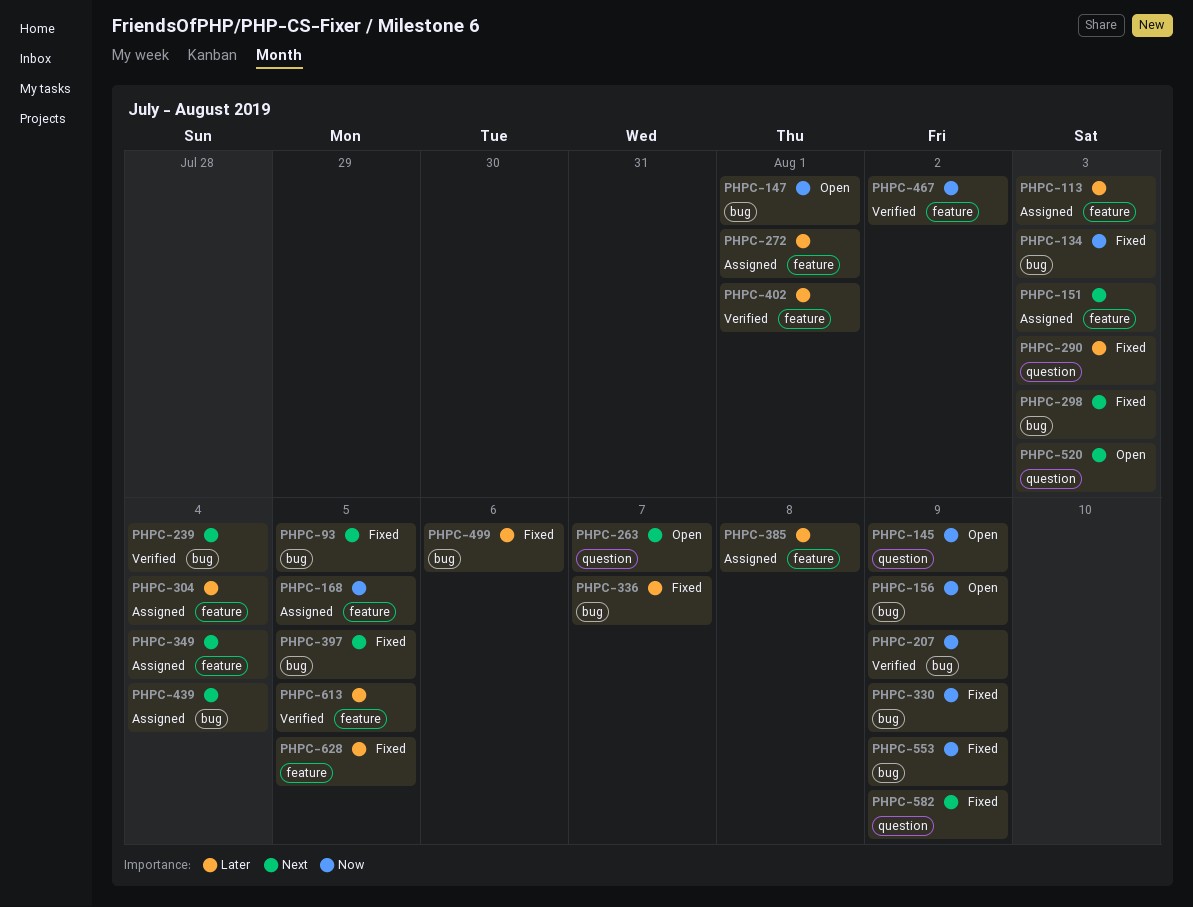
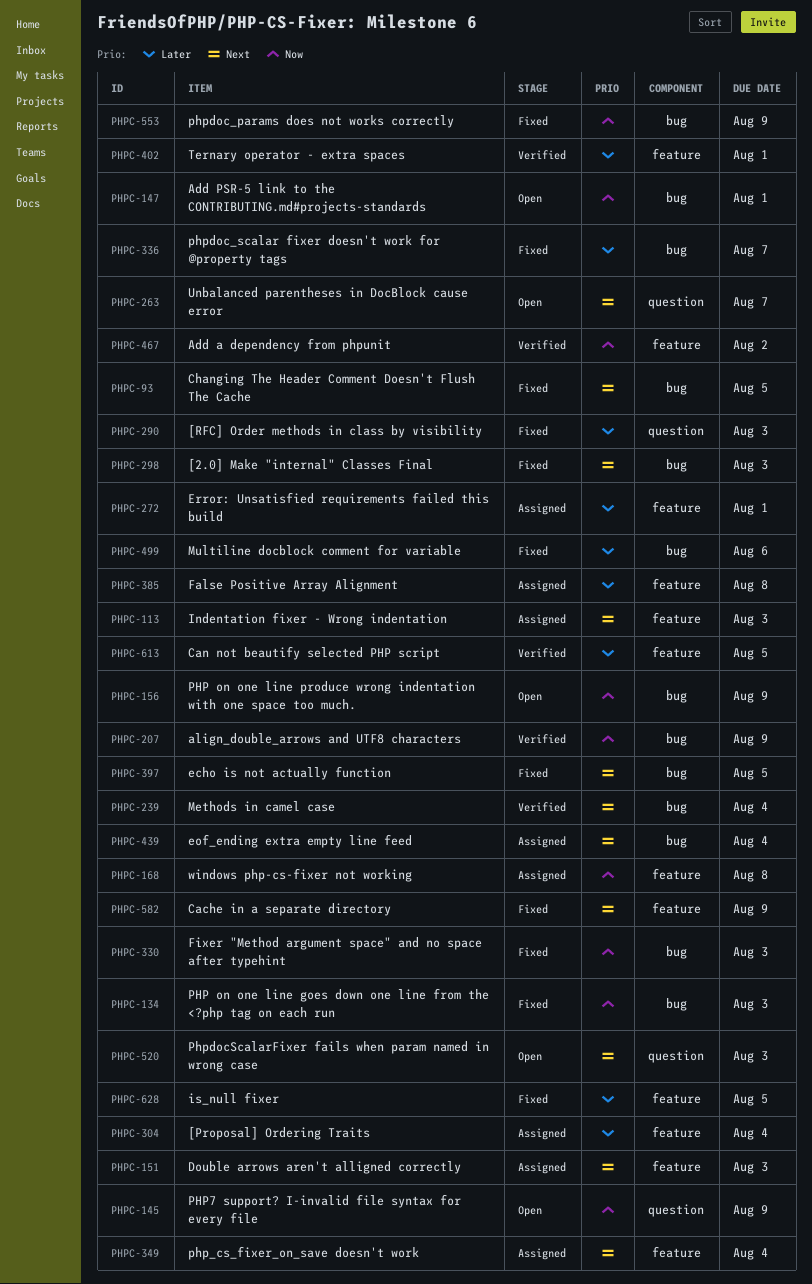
PHPC-113, priority: Later -> Next
PHPC-168, due: Aug 5 -> Aug 8
PHPC-330, due: Aug 9 -> Aug 3
PHPC-582, label: question -> feature

